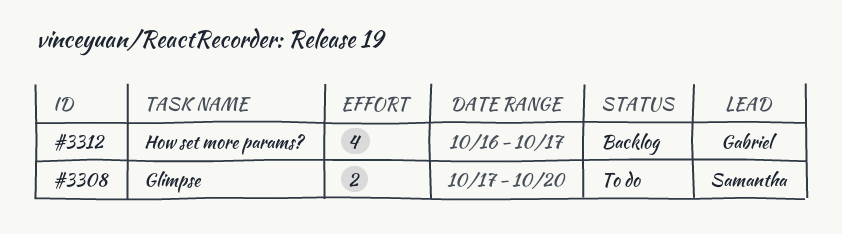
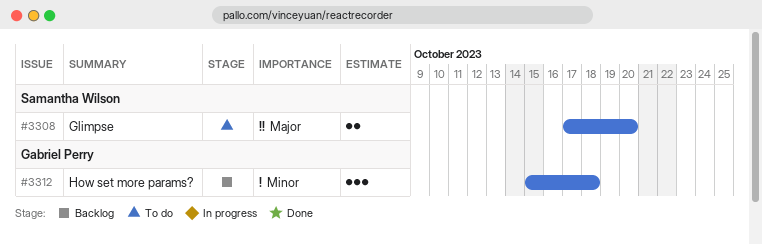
#3312, estimate: 4 -> 3
#3312, start: Oct 16 -> Oct 15
#3312, due: Oct 17 -> Oct 18

